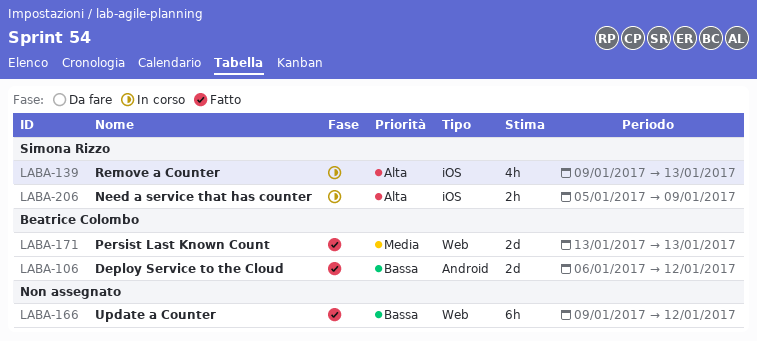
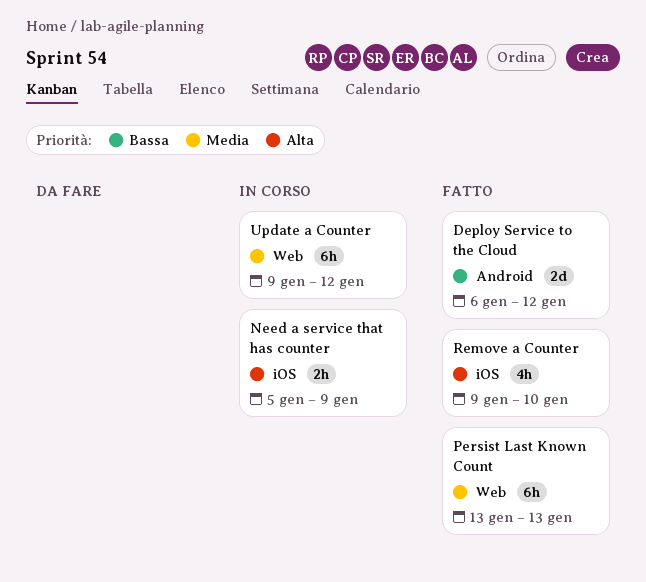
Persist Last Known Count, estimate: 2d -> 6h
Remove a Counter, status: In corso -> Fatto
Remove a Counter, due: Jan 13 -> Jan 10
Update a Counter, status: Fatto -> In corso
Update a Counter, priority: Bassa -> Media

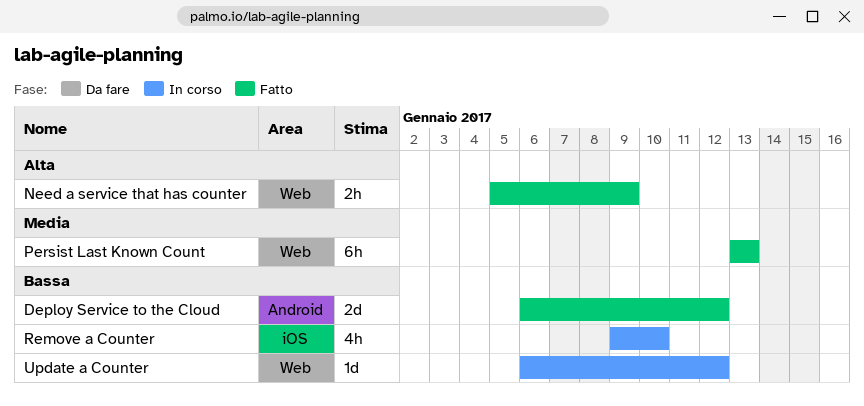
Need a service that has counter, status: In corso -> Fatto
Need a service that has counter, label: iOS -> Web
Remove a Counter, status: Fatto -> In corso
Remove a Counter, priority: Alta -> Bassa
Update a Counter, priority: Media -> Bassa
Update a Counter, estimate: 6h -> 1d
Update a Counter, start: Jan 9 -> Jan 6

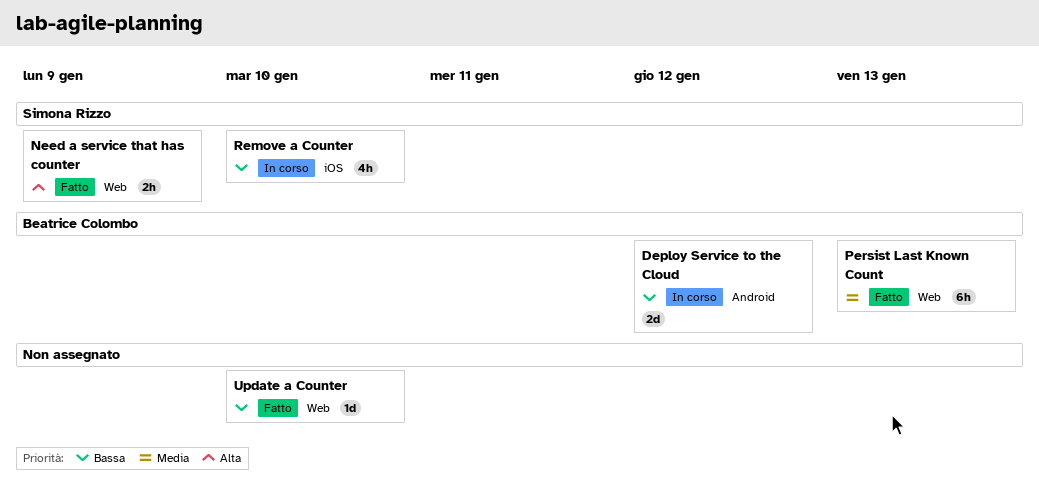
Deploy Service to the Cloud, status: Fatto -> In corso
Update a Counter, status: In corso -> Fatto
Update a Counter, due: Jan 12 -> Jan 10

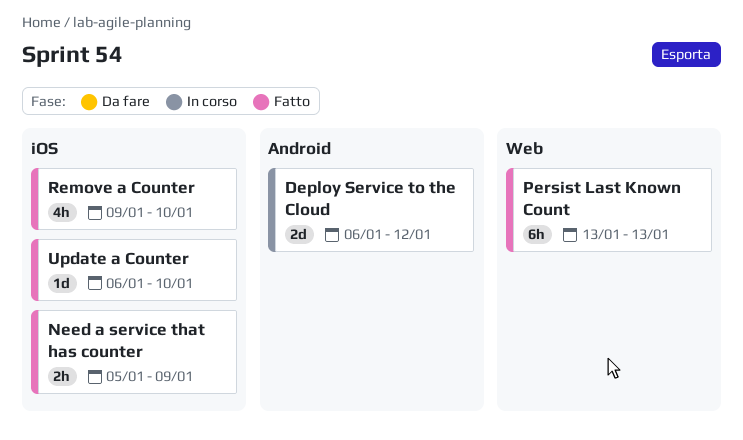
Need a service that has counter, label: Web -> iOS
Remove a Counter, status: In corso -> Fatto
Update a Counter, label: Web -> iOS

